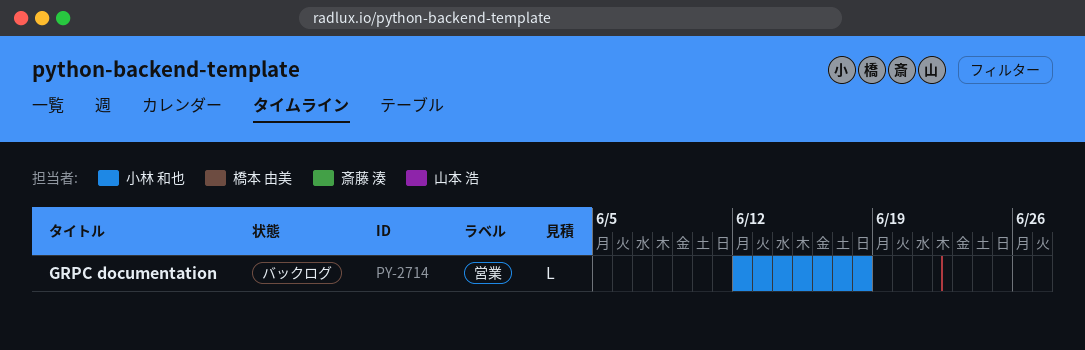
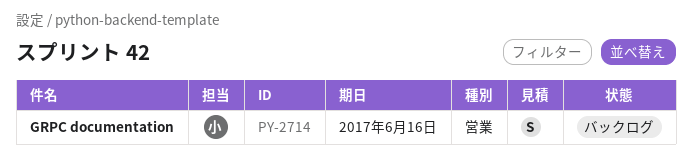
PY-2714, estimate: L -> S
PY-2714, due: Jun 18 -> Jun 16

